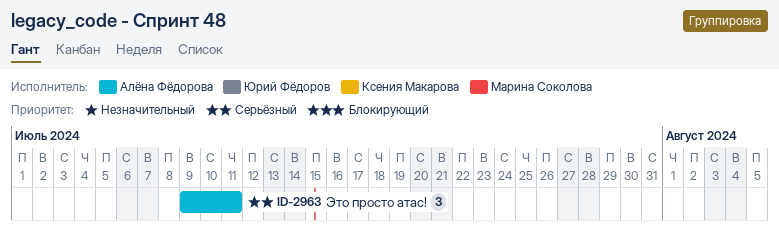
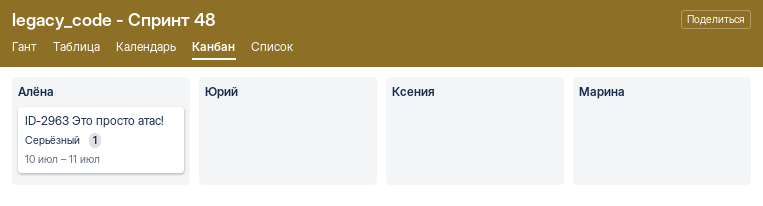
ID-2963, estimate: 3 -> 1
ID-2963, start: Jul 9 -> Jul 10

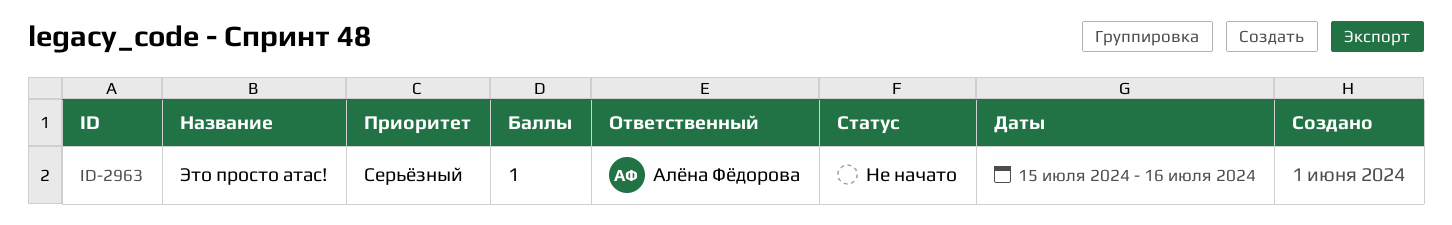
ID-2963, start: Jul 10 -> Jul 15
ID-2963, due: Jul 11 -> Jul 16

